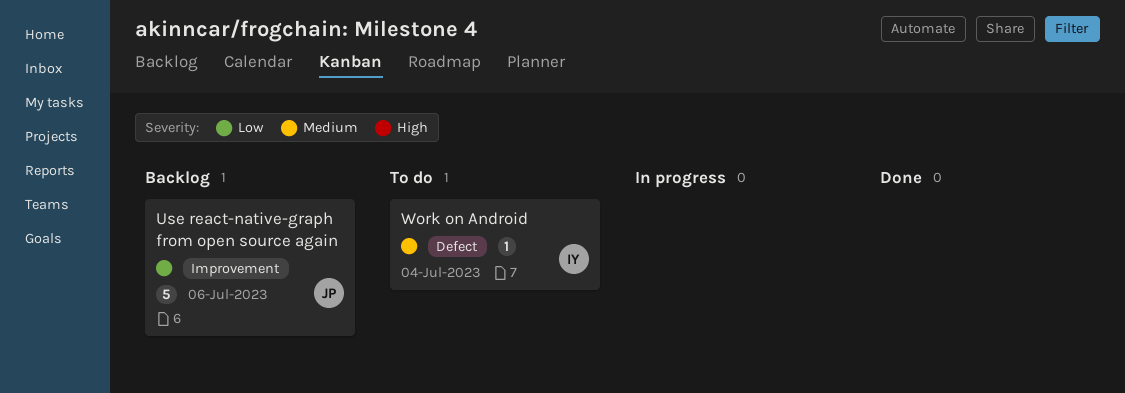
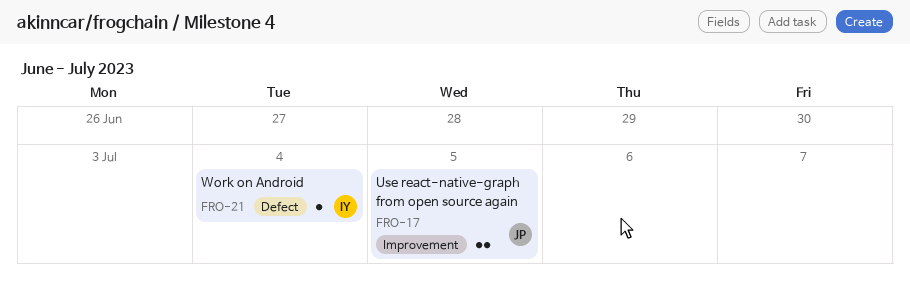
Use react-native-graph from open source again, estimate: 5 -> 2
Use react-native-graph from open source again, due: Jul 6 -> Jul 5

